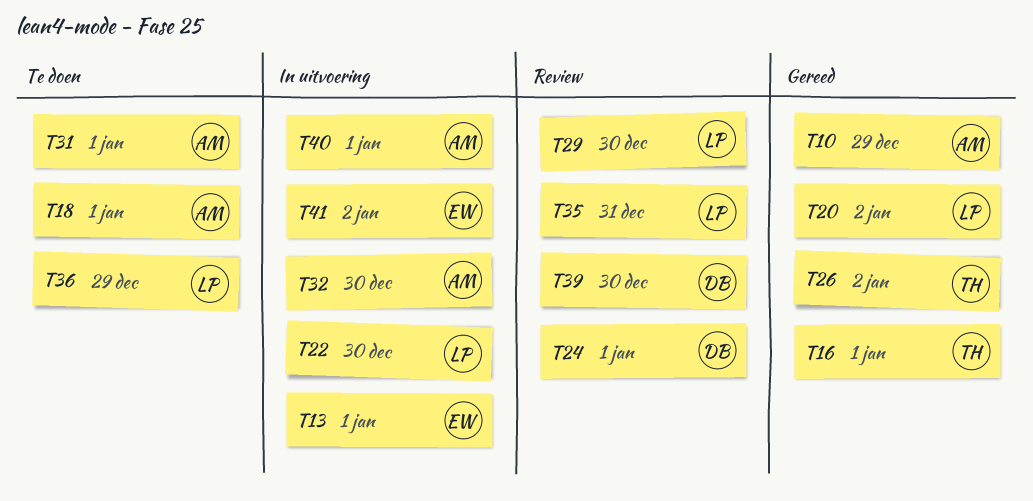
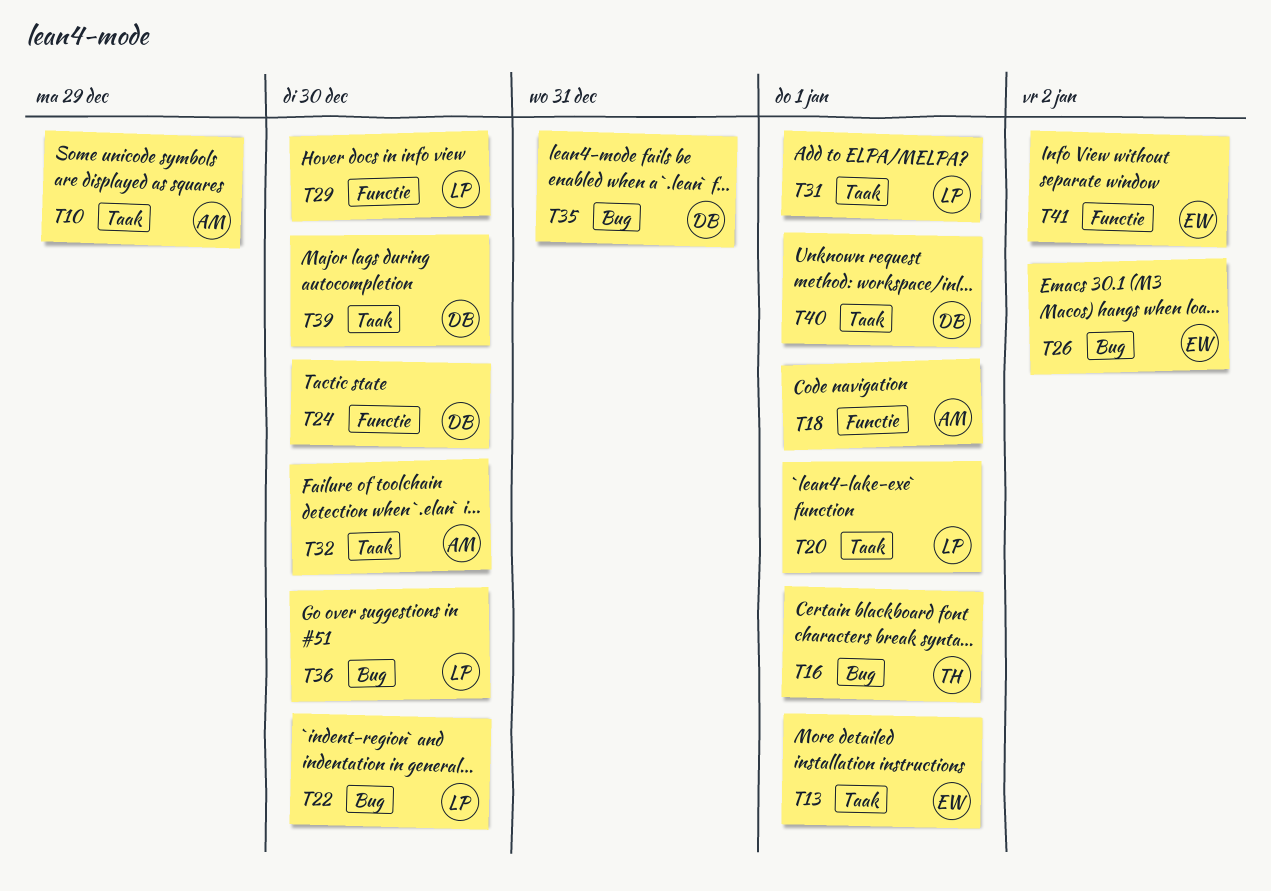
T20, due: Jan 2 -> Jan 1
T24, due: Jan 1 -> Dec 30
T26, owner: TH -> EW
T31, owner: AM -> LP
T35, owner: LP -> DB
T36, due: Dec 29 -> Dec 30
T40, owner: AM -> DB

